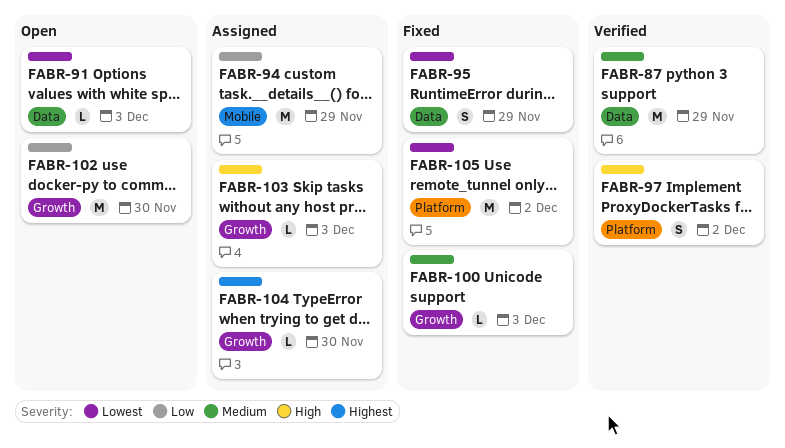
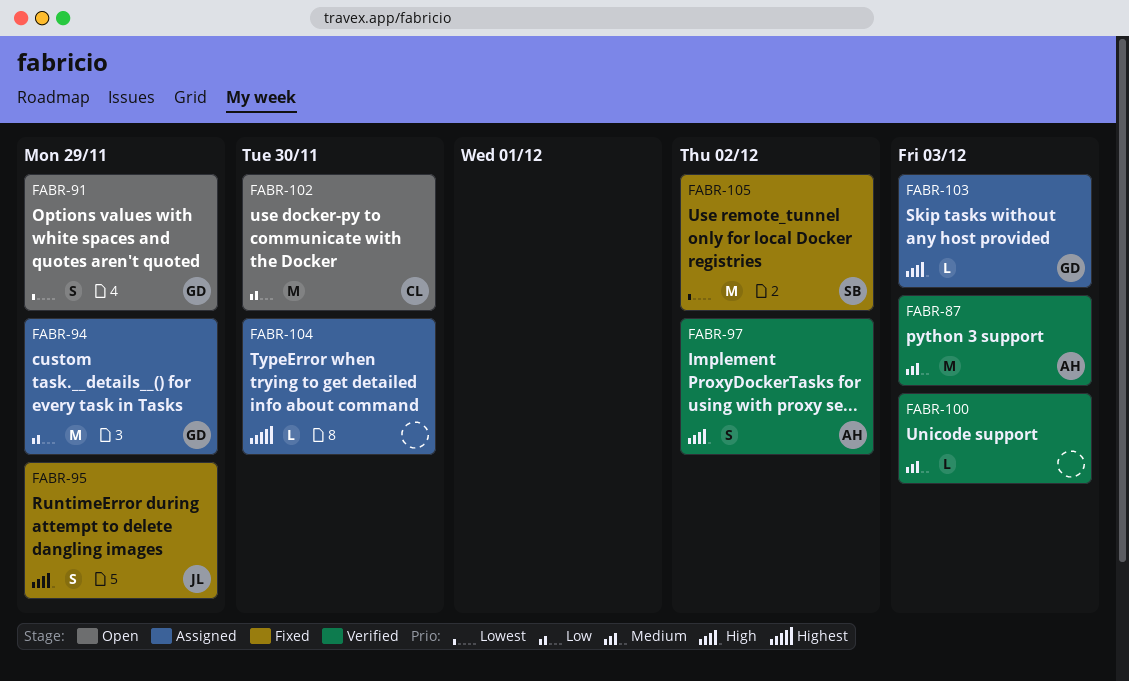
FABR-87, due: Nov 29 -> Dec 3
FABR-91, estimate: L -> S
FABR-91, due: Dec 3 -> Nov 29
FABR-95, priority: Lowest -> High
FABR-100, status: Fixed -> Verified

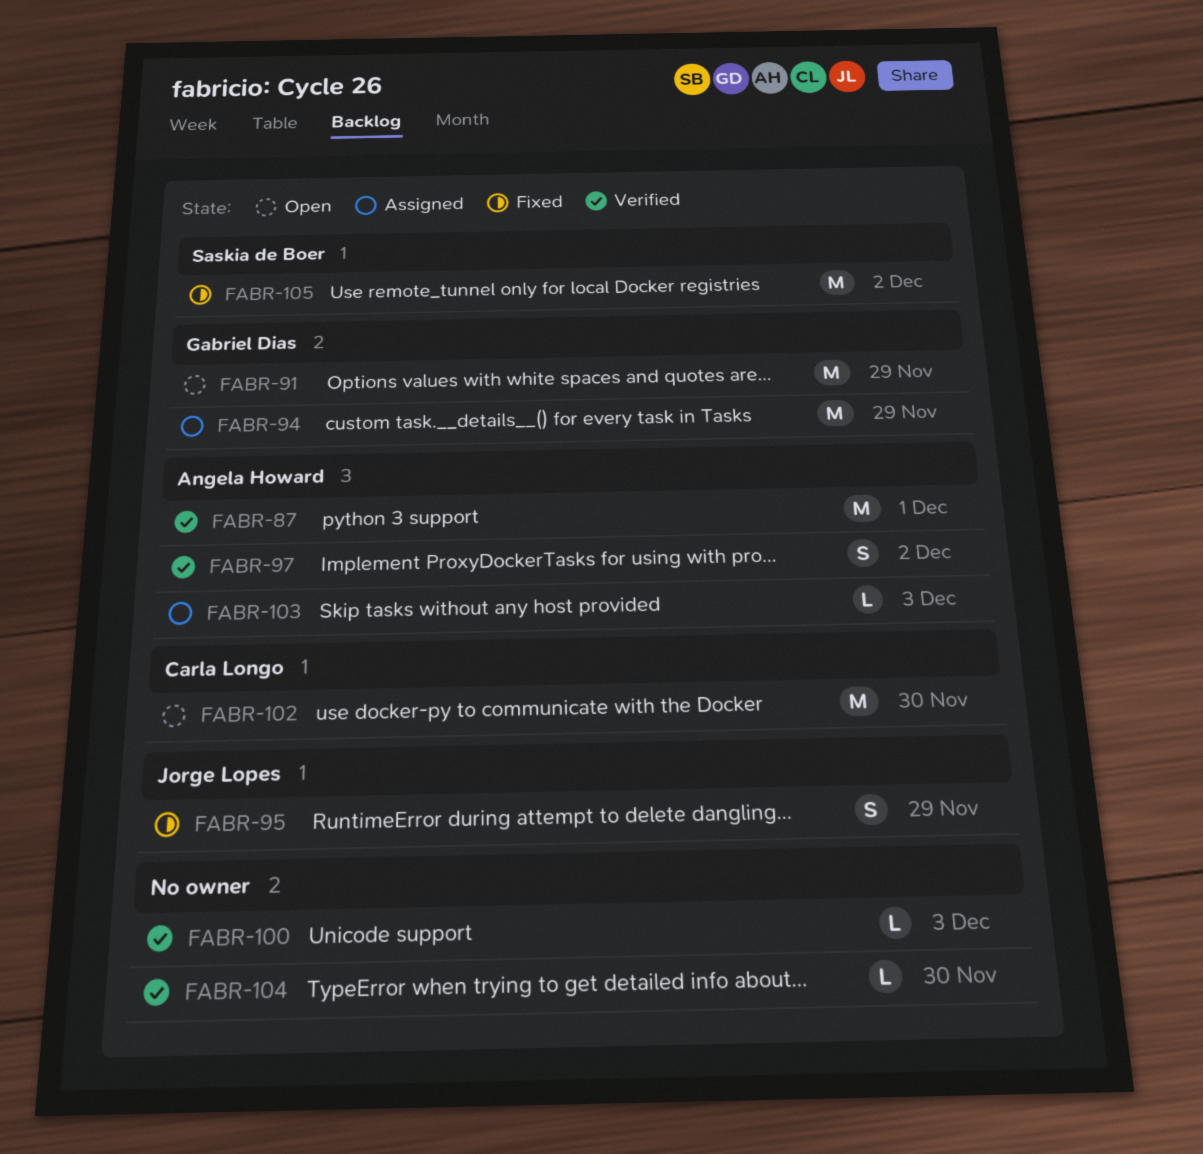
FABR-87, due: Dec 3 -> Dec 1
FABR-91, estimate: S -> M
FABR-103, owner: Gabriel Dias -> Angela Howard
FABR-104, status: Assigned -> Verified

